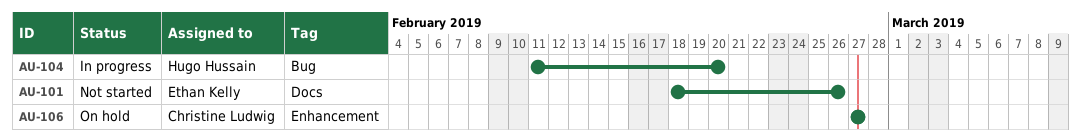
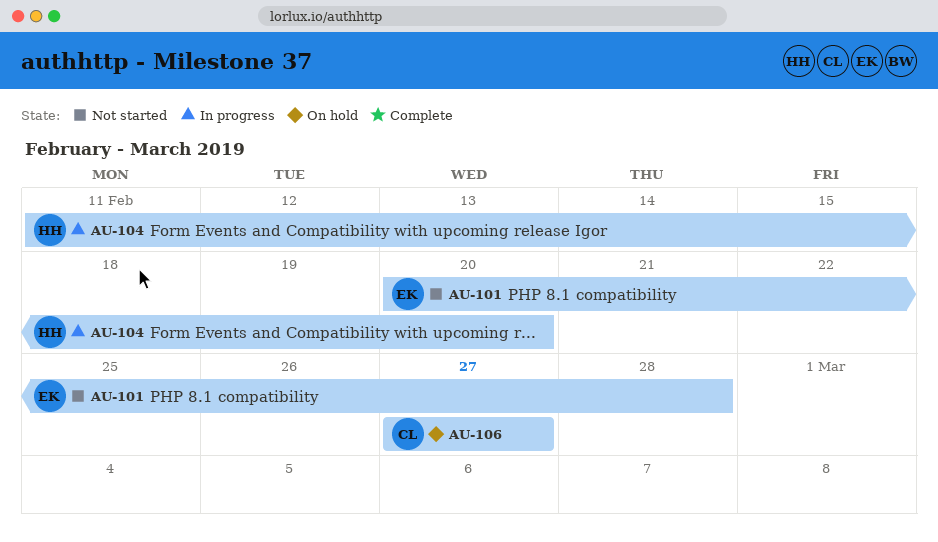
AU-101, start: Feb 18 -> Feb 20
AU-101, due: Feb 26 -> Feb 28

